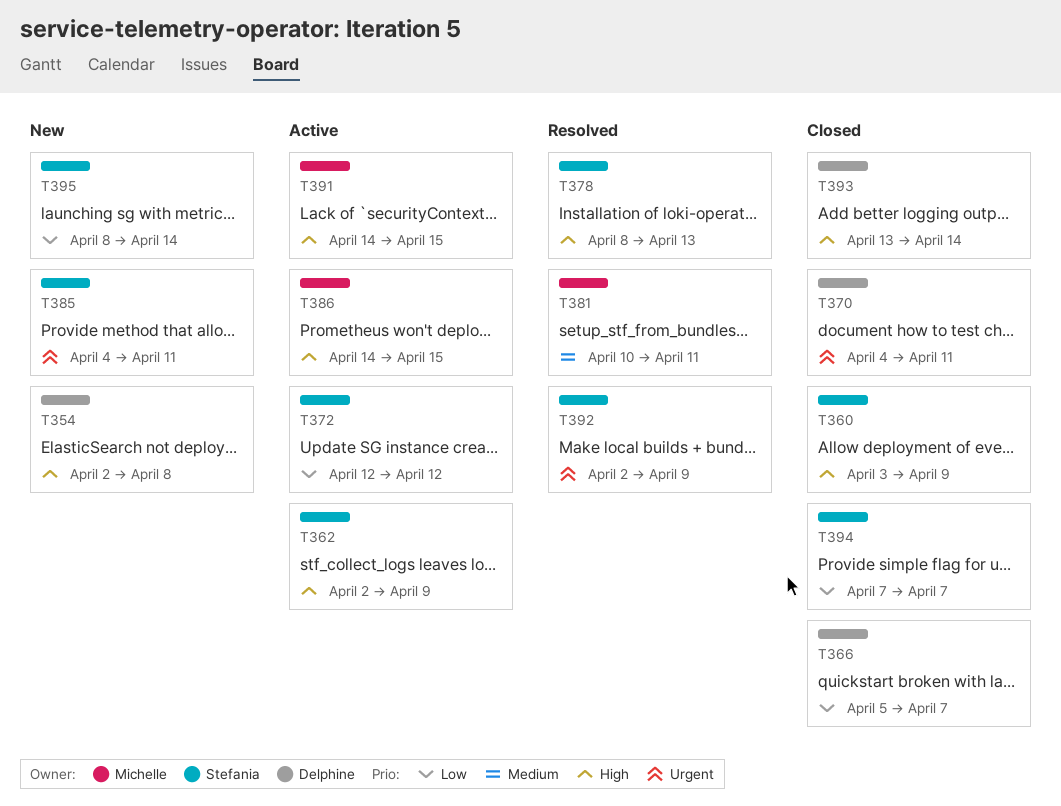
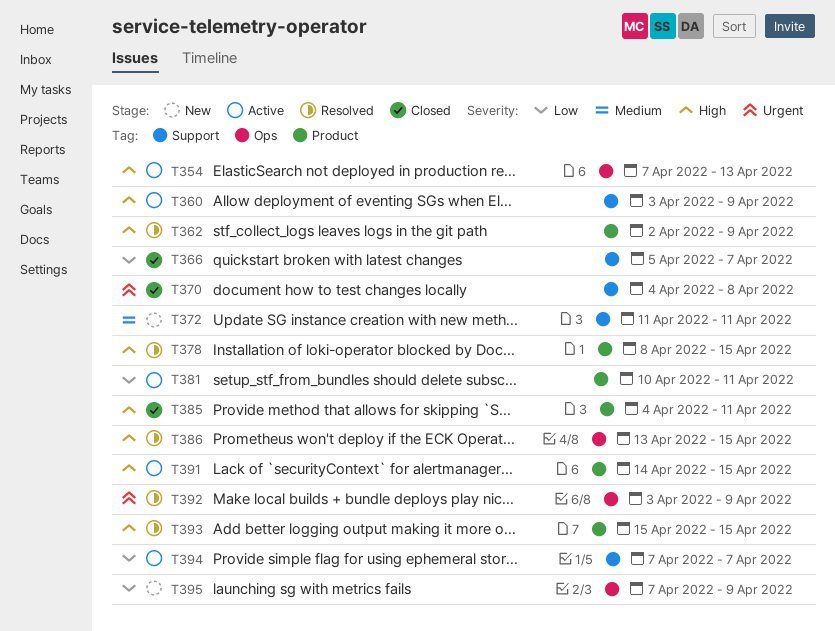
T354, status: New -> Active
T354, start: Apr 2 -> Apr 7
T354, due: Apr 8 -> Apr 13
T360, status: Closed -> Active
T362, status: Active -> Resolved
T370, due: Apr 11 -> Apr 8
T372, status: Active -> New
T372, priority: Low -> Medium
T372, start: Apr 12 -> Apr 11
T372, due: Apr 12 -> Apr 11
T378, due: Apr 13 -> Apr 15
T381, status: Resolved -> Active
T381, priority: Medium -> Low
T385, status: New -> Closed
T385, priority: Urgent -> High
T386, status: Active -> Resolved
T386, start: Apr 14 -> Apr 13
T392, start: Apr 2 -> Apr 3
T393, status: Closed -> Resolved
T393, start: Apr 13 -> Apr 15
T393, due: Apr 14 -> Apr 15
T394, status: Closed -> Active
T395, start: Apr 8 -> Apr 7
T395, due: Apr 14 -> Apr 9

